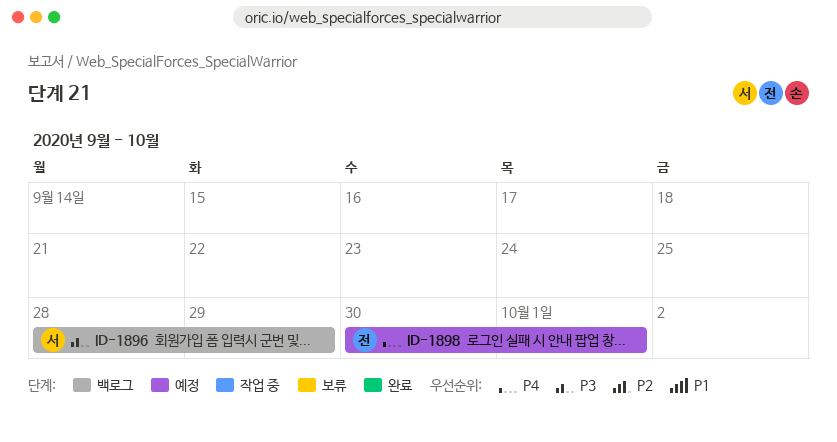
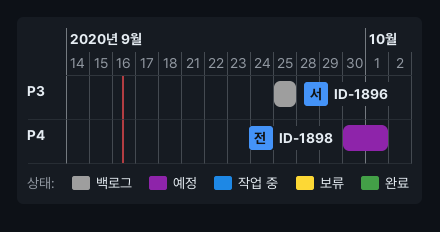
ID-1896, start: Sep 28 -> Sep 25
ID-1896, due: Sep 29 -> Sep 25

